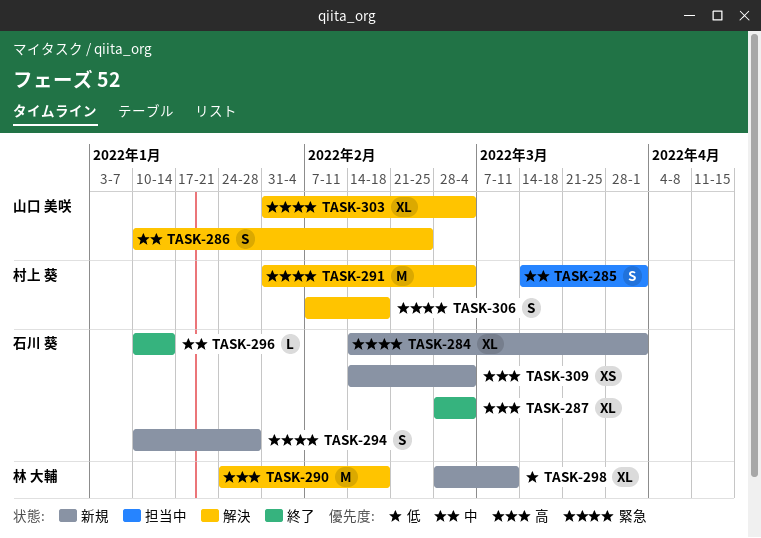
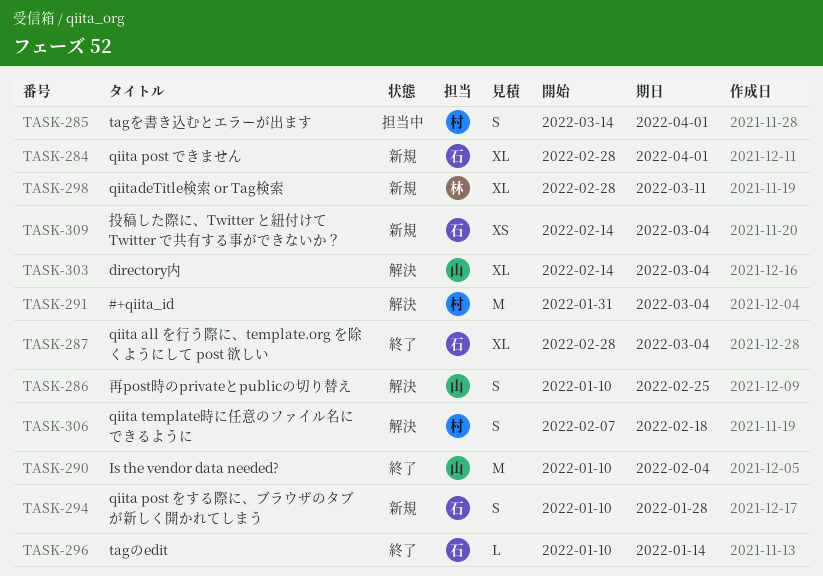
TASK-284, start: Feb 14 -> Feb 28
TASK-290, status: 解決 -> 終了
TASK-290, owner: 林 大輔 -> 山口 美咲
TASK-290, start: Jan 24 -> Jan 10
TASK-290, due: Feb 18 -> Feb 4
TASK-303, start: Jan 31 -> Feb 14

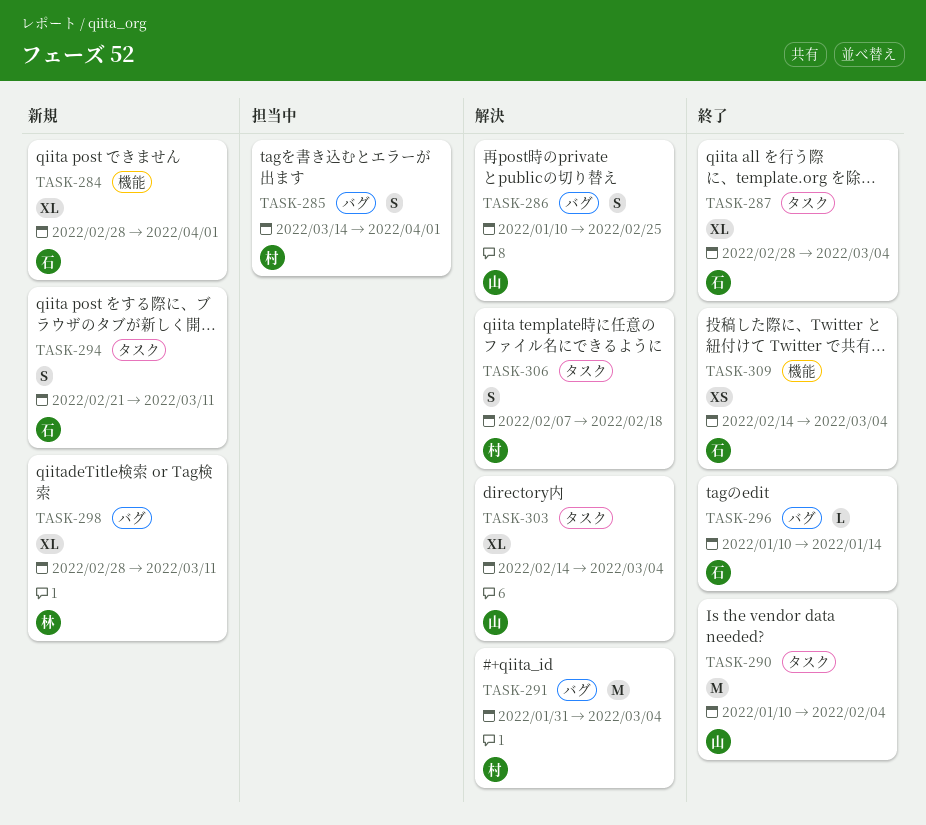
TASK-294, start: Jan 10 -> Feb 21
TASK-294, due: Jan 28 -> Mar 11
TASK-309, status: 新規 -> 終了

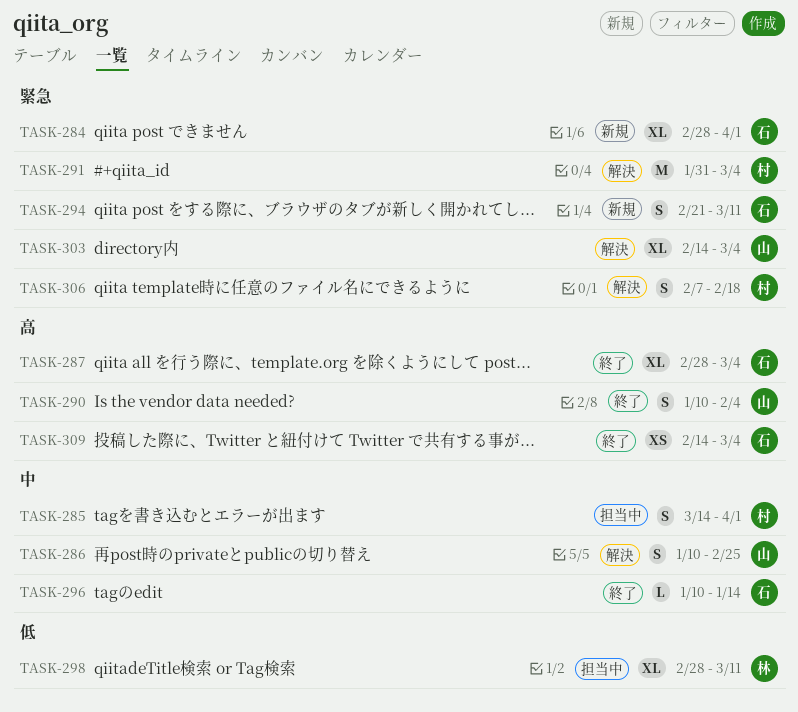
TASK-290, estimate: M -> S
TASK-298, status: 新規 -> 担当中

